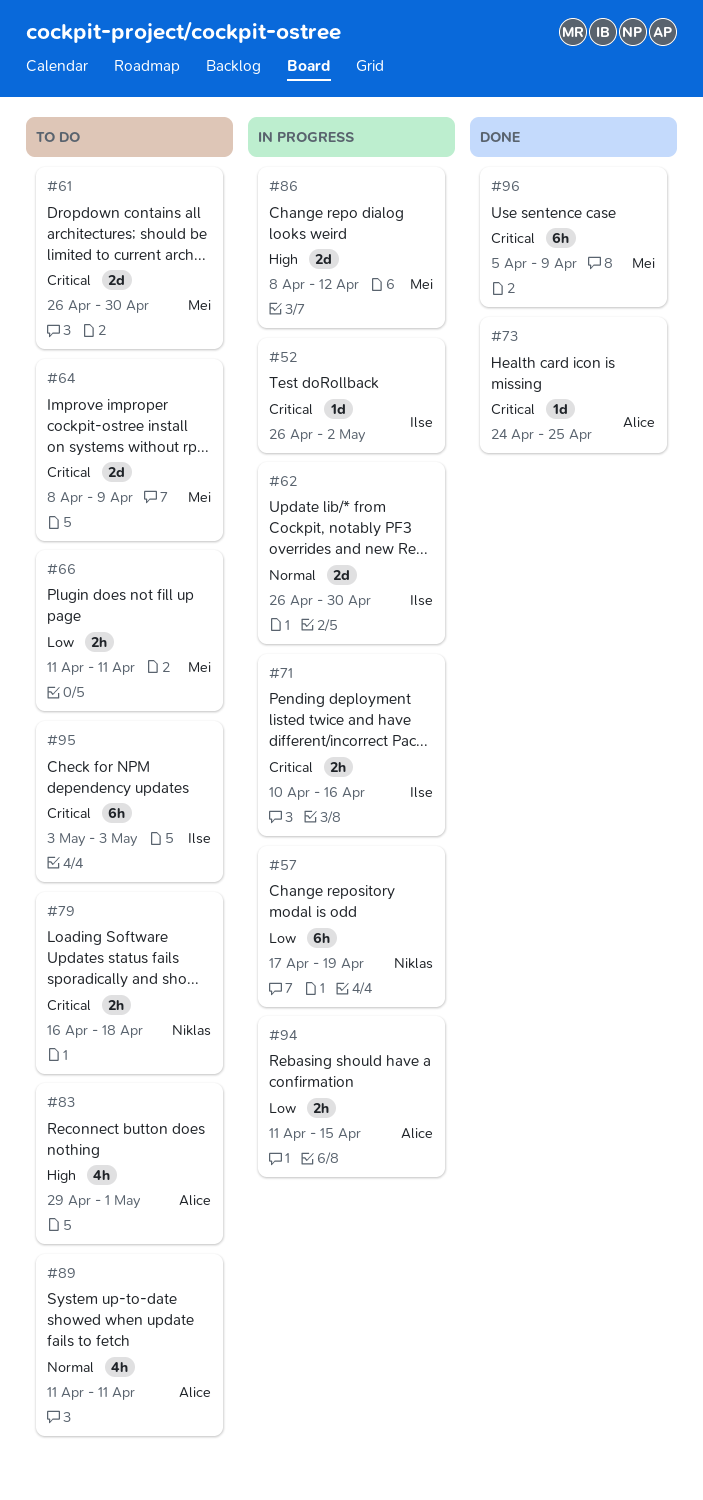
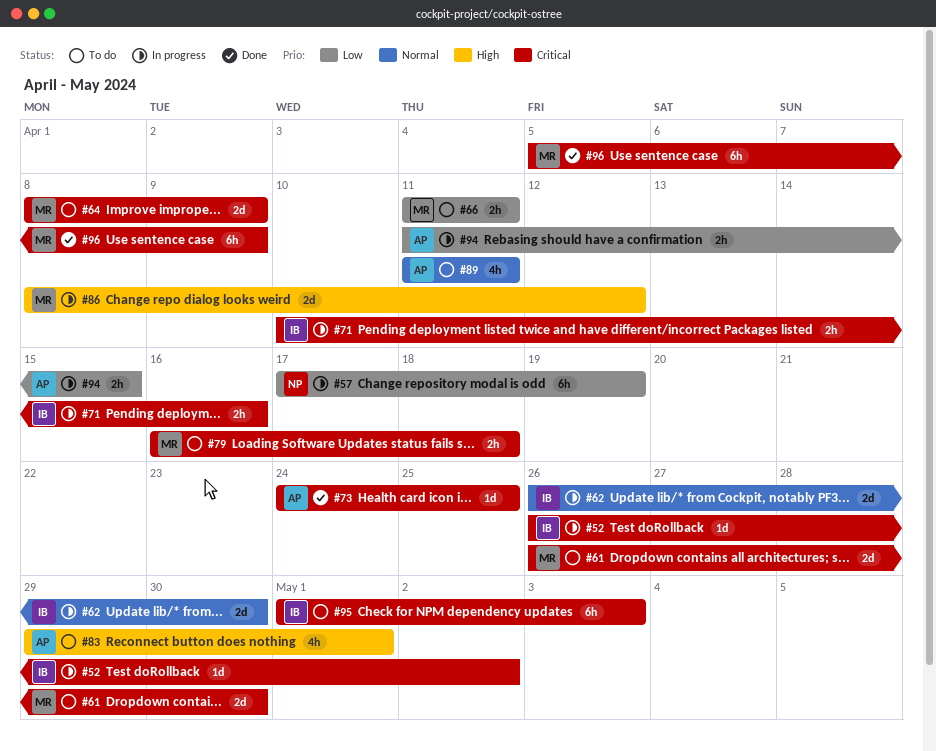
#79, owner: Niklas -> Mei
#95, start: May 3 -> May 1

